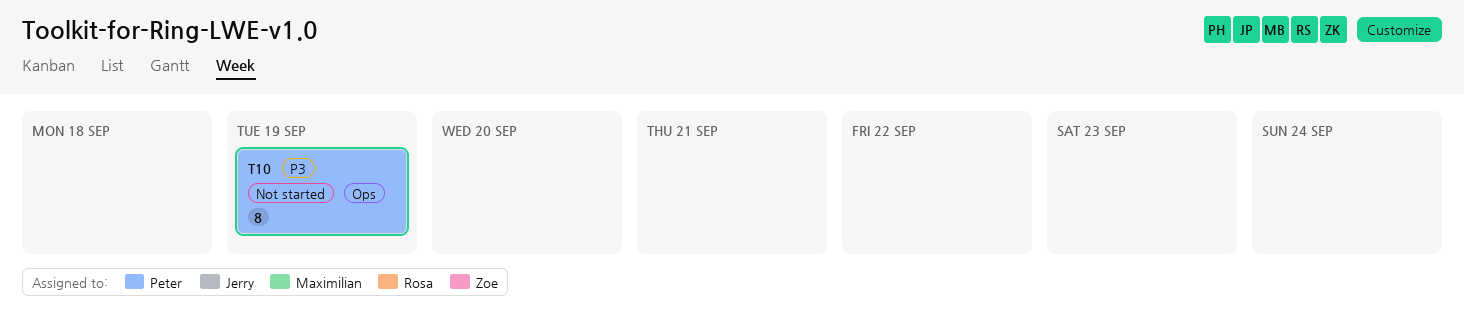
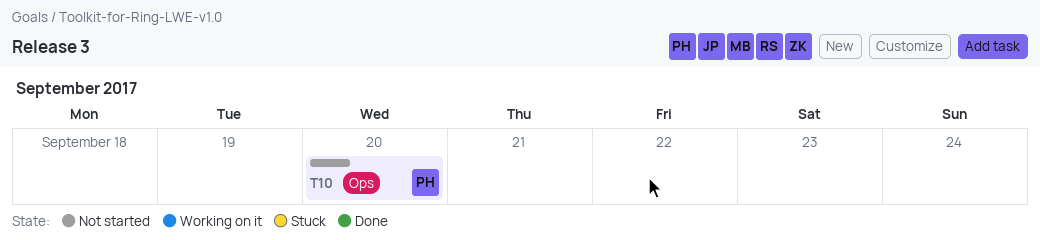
T10, due: Sep 19 -> Sep 20

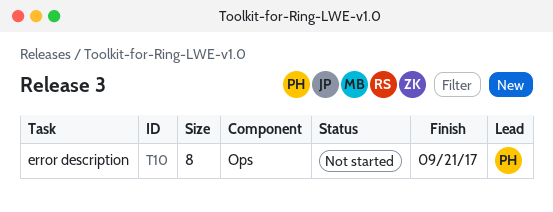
T10, due: Sep 20 -> Sep 21

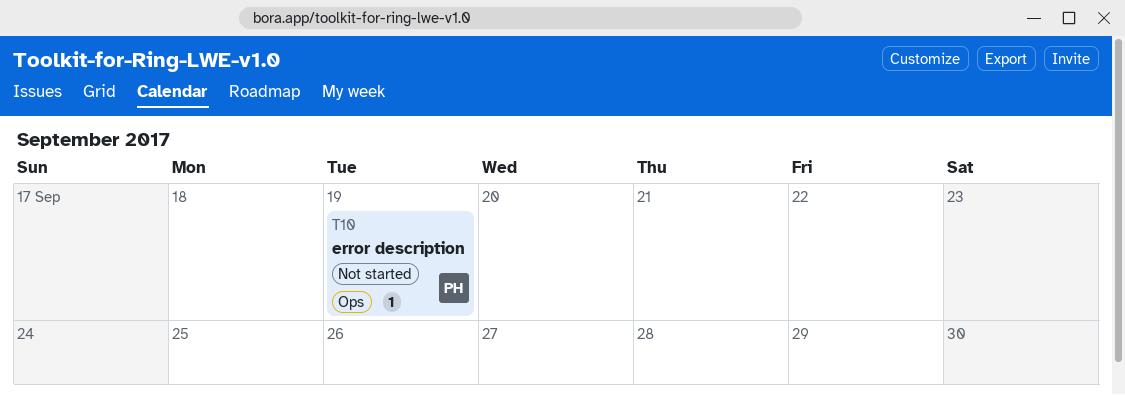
T10, estimate: 8 -> 1
T10, due: Sep 21 -> Sep 19

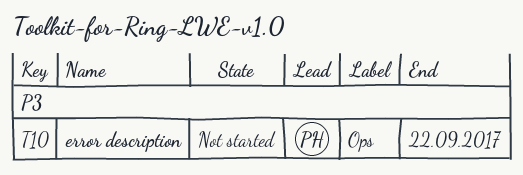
T10, due: Sep 19 -> Sep 22

